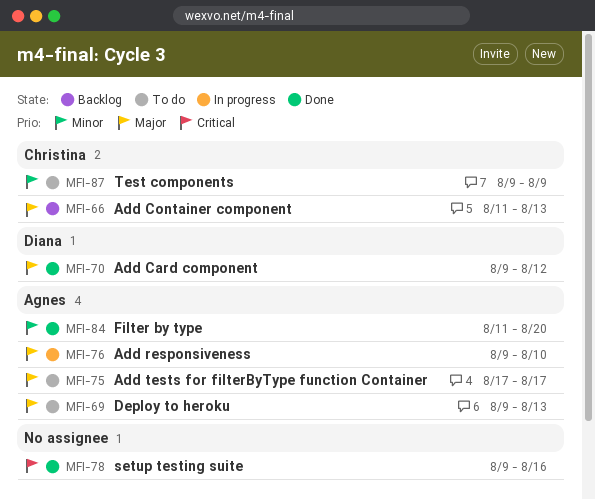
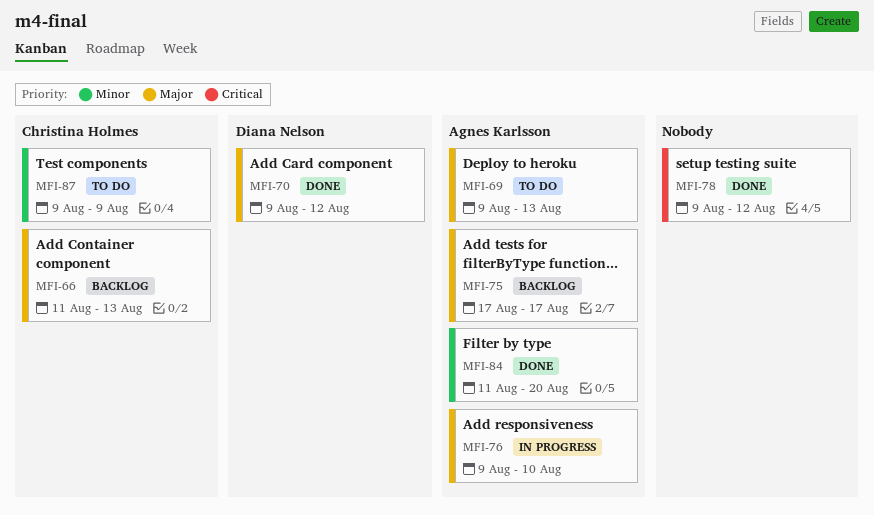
MFI-75, status: To do -> Backlog
MFI-78, due: Aug 16 -> Aug 12

